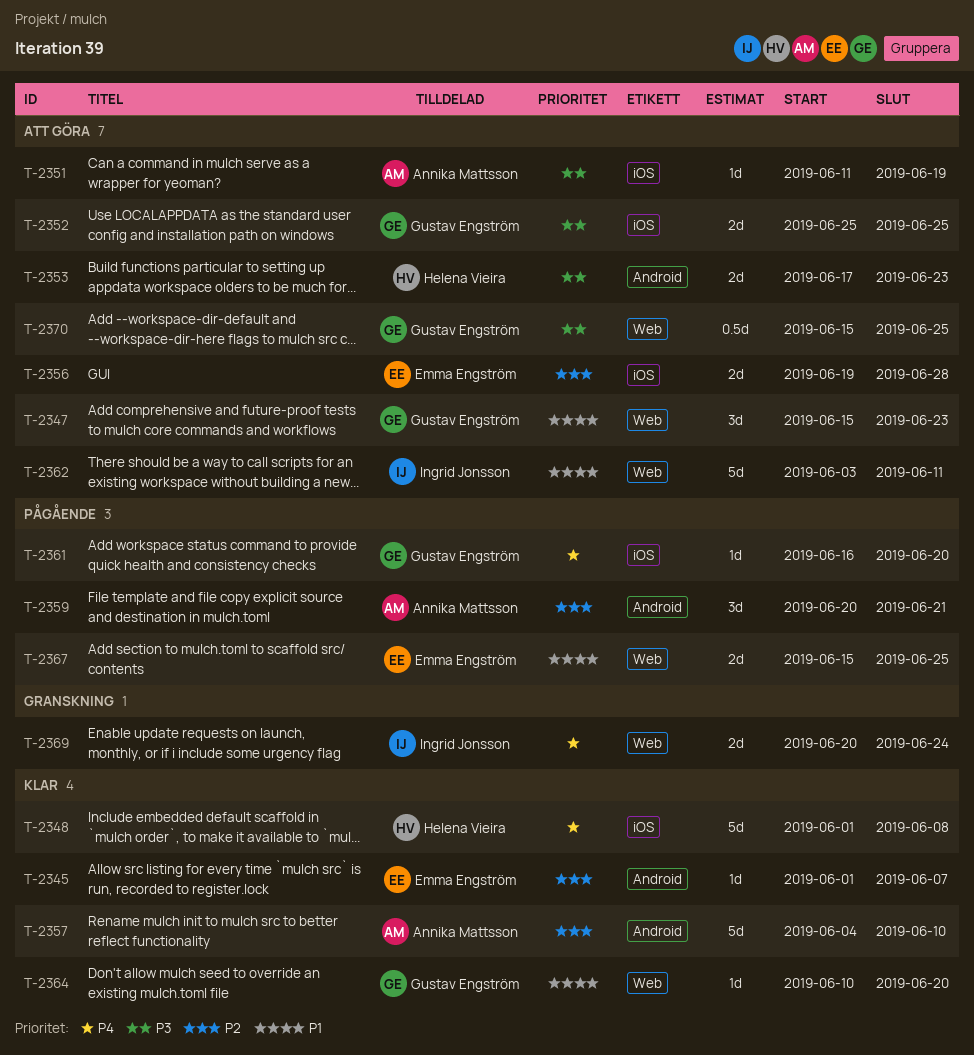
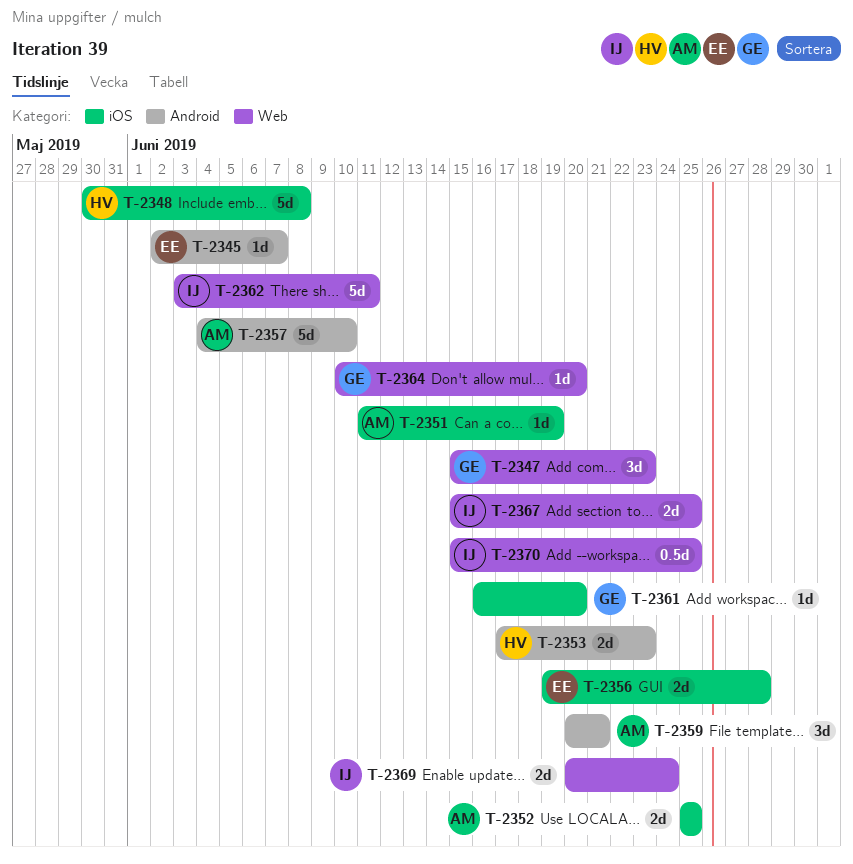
T-2345, start: Jun 1 -> Jun 2
T-2348, start: Jun 1 -> May 30
T-2352, owner: Gustav Engström -> Annika Mattsson
T-2367, owner: Emma Engström -> Ingrid Jonsson
T-2370, owner: Gustav Engström -> Ingrid Jonsson

